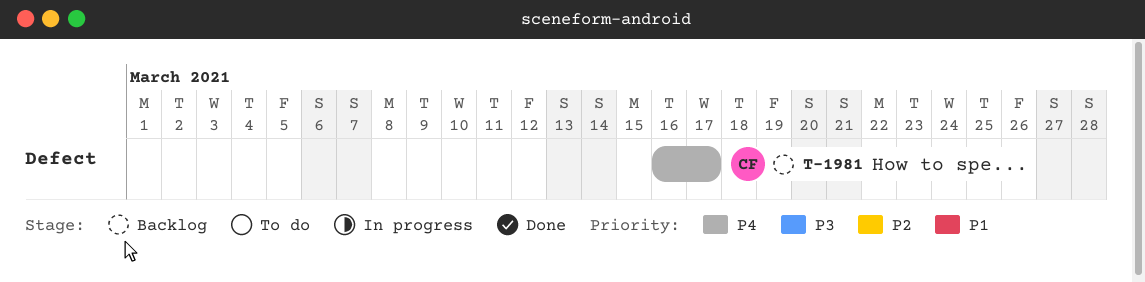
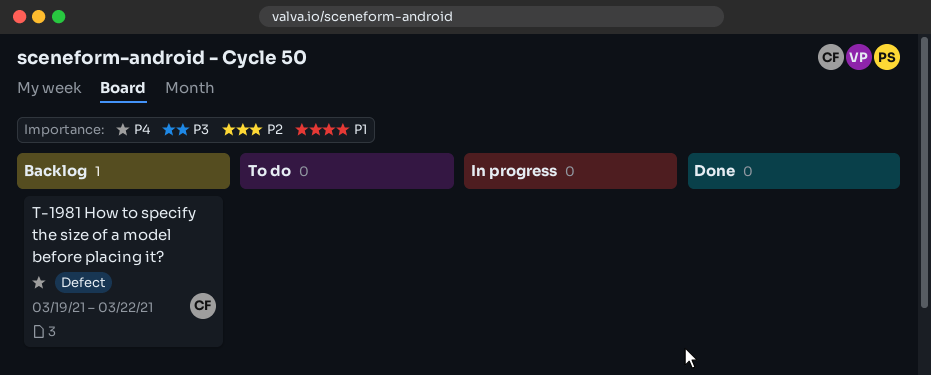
T-1981, start: Mar 16 -> Mar 19
T-1981, due: Mar 17 -> Mar 22

